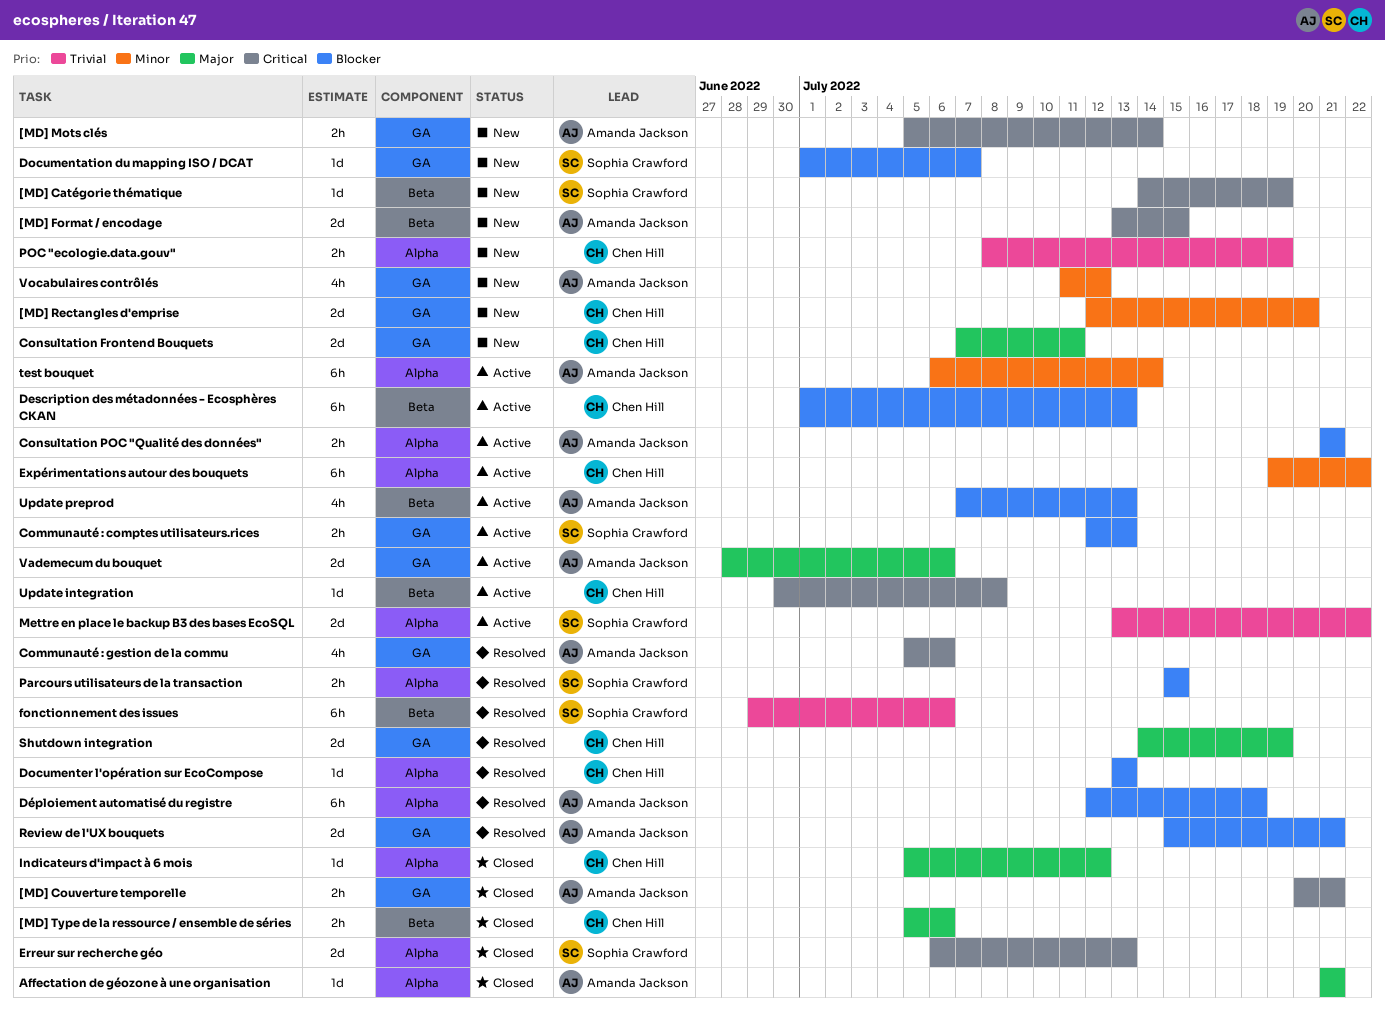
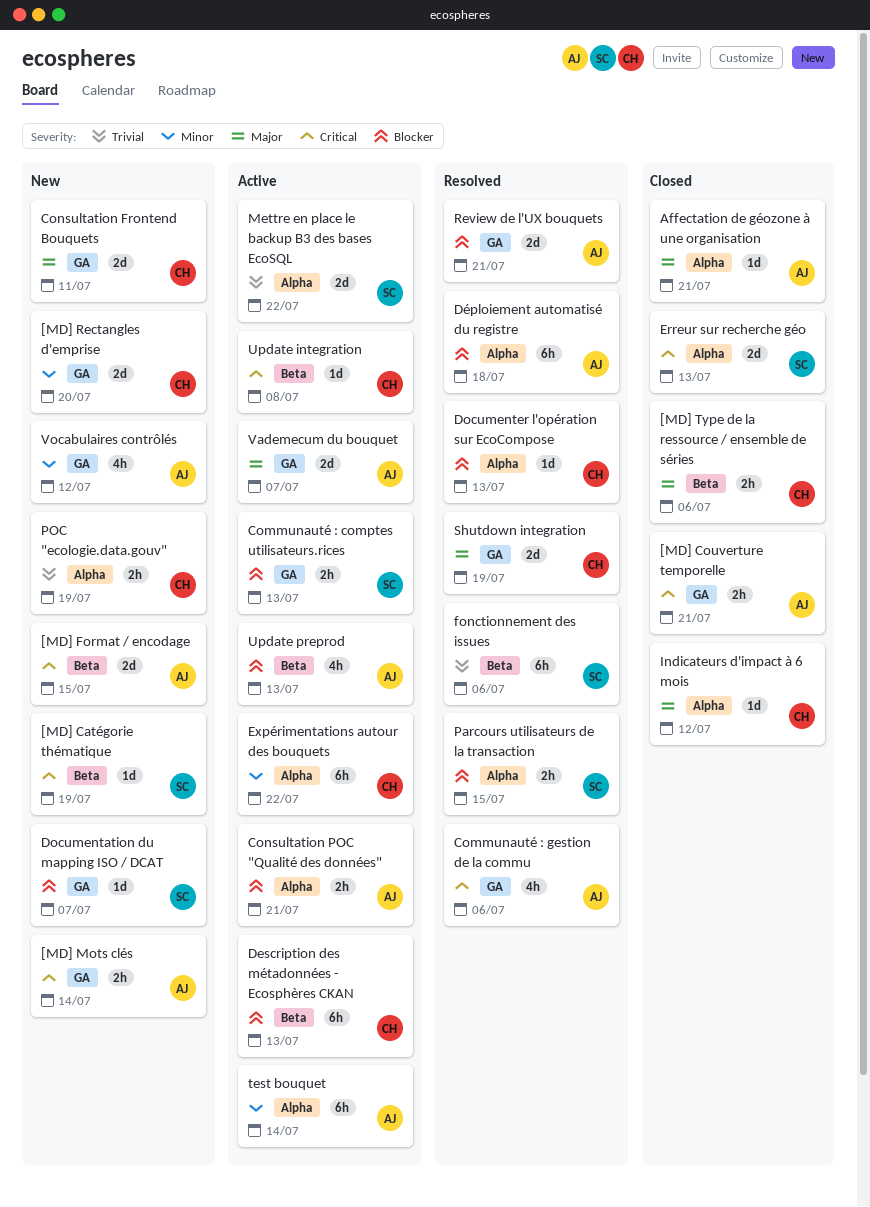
Vademecum du bouquet, due: Jul 6 -> Jul 7

